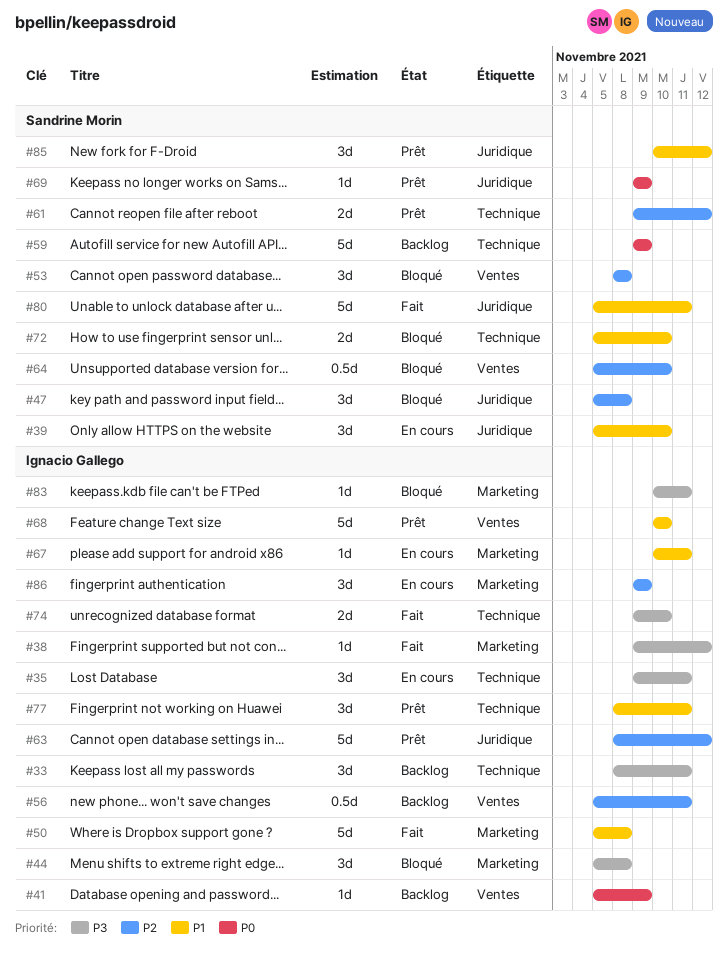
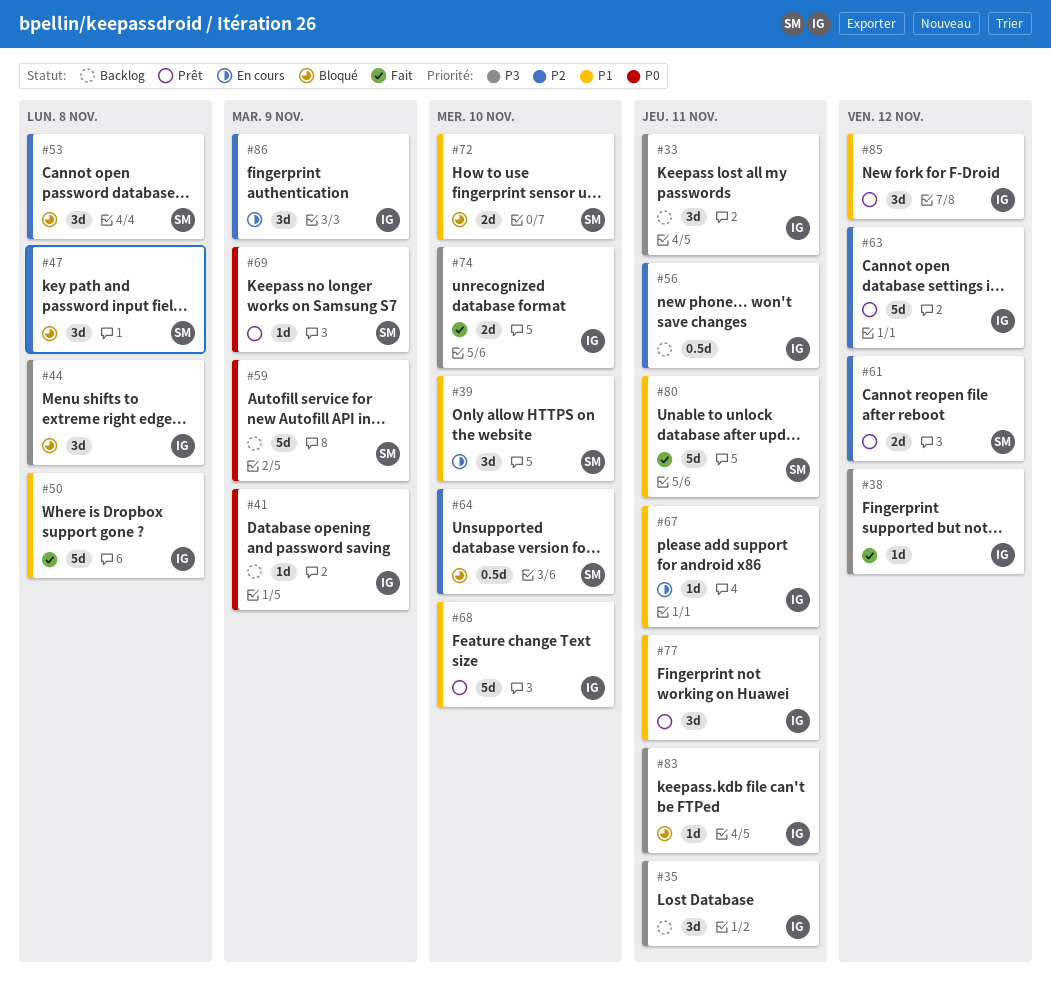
#35, status: En cours -> Backlog
#85, owner: Sandrine Morin -> Ignacio Gallego

